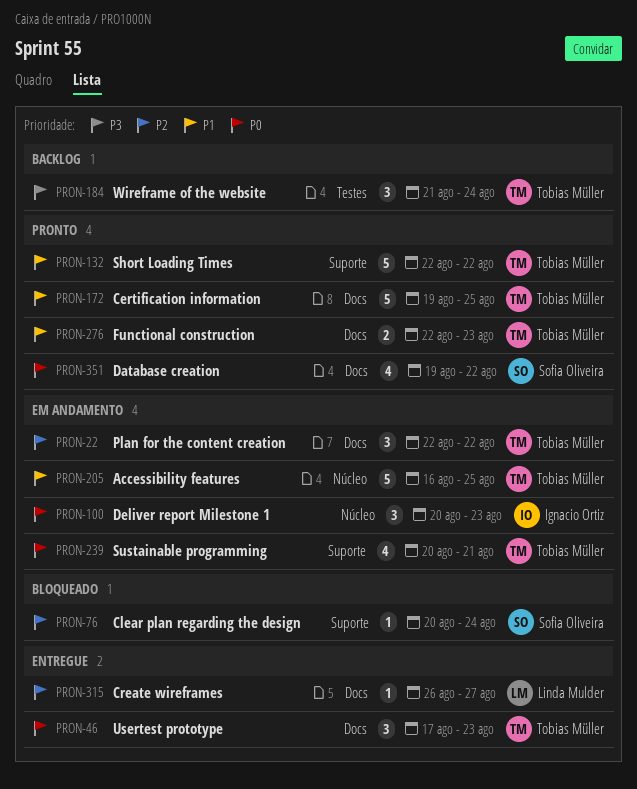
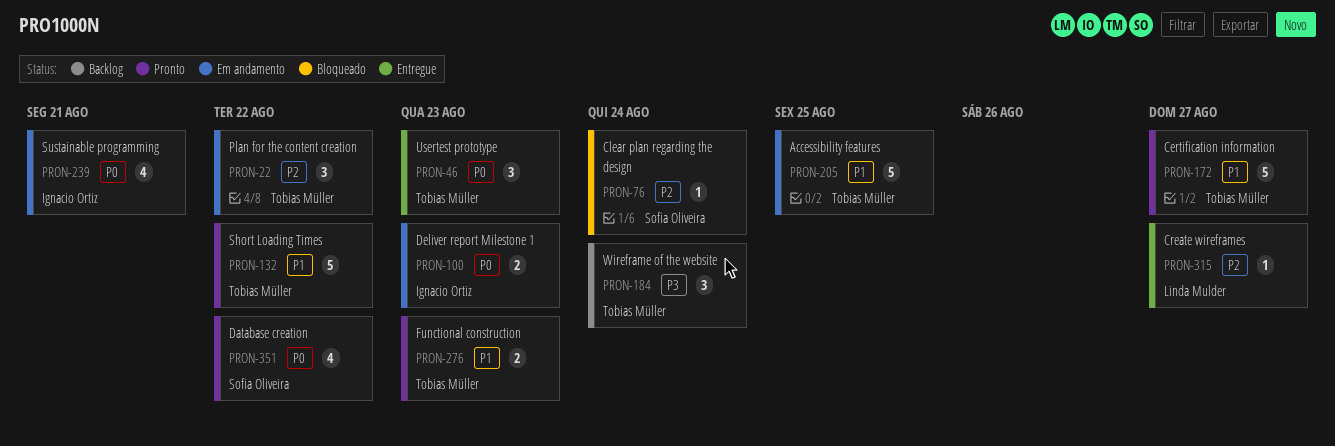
PRON-100, estimate: 3 -> 2
PRON-172, due: Aug 25 -> Aug 27
PRON-239, owner: Tobias Müller -> Ignacio Ortiz

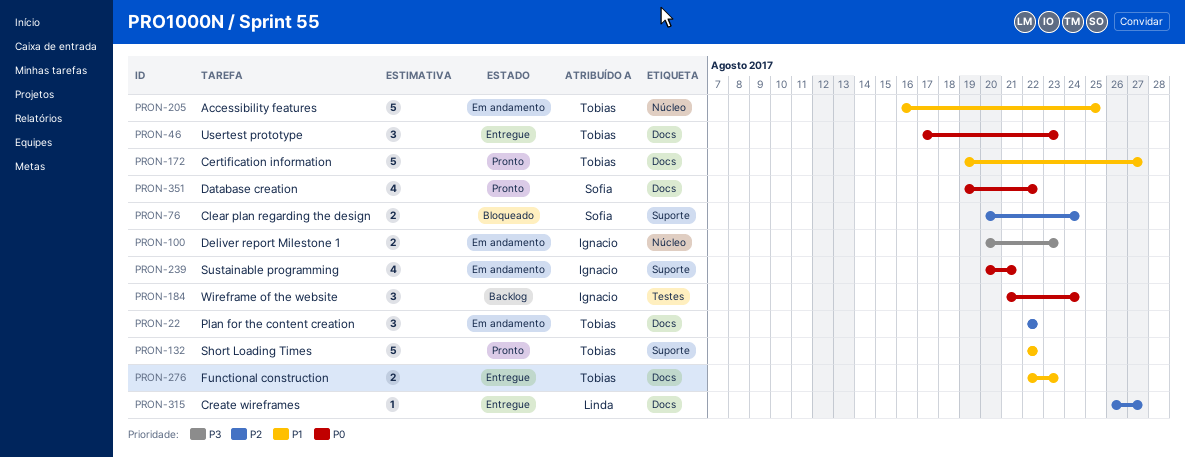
PRON-76, estimate: 1 -> 2
PRON-100, priority: P0 -> P3
PRON-184, owner: Tobias Müller -> Ignacio Ortiz
PRON-184, priority: P3 -> P0
PRON-276, status: Pronto -> Entregue

